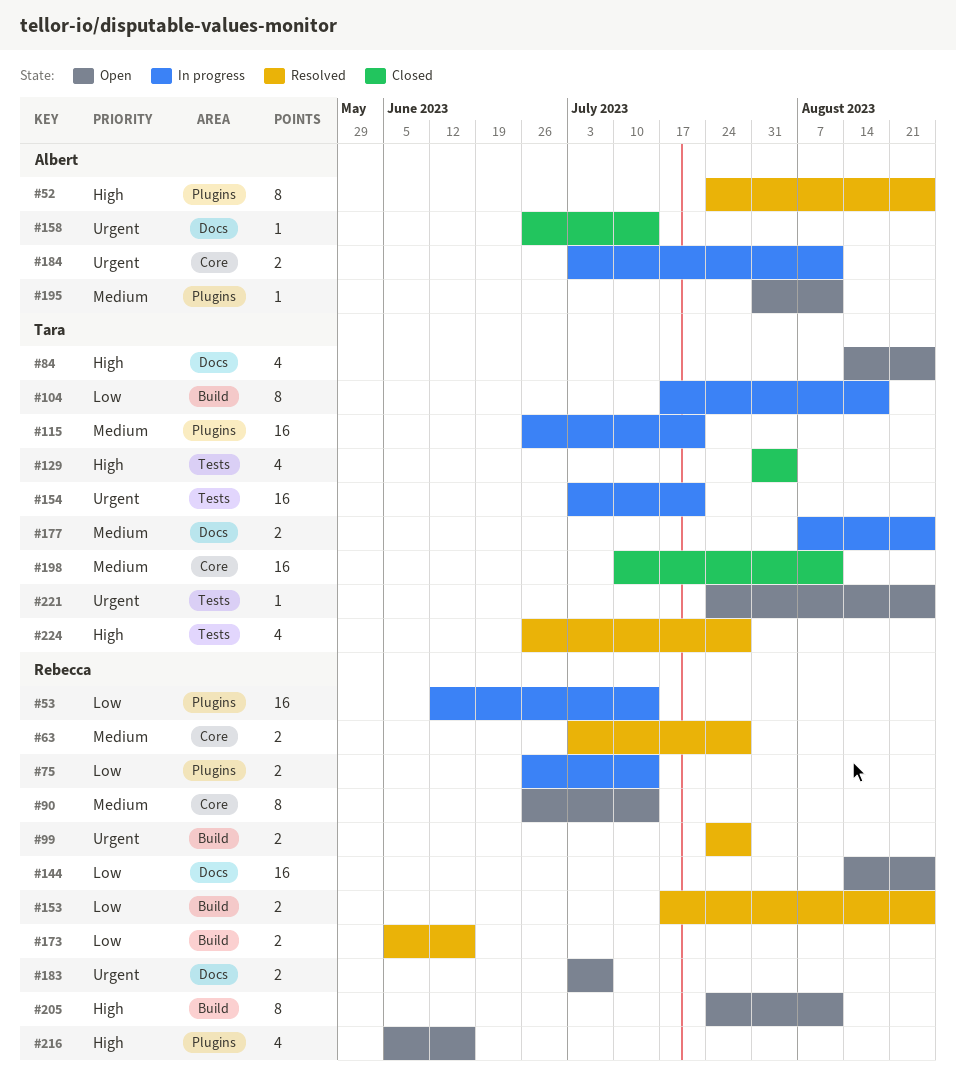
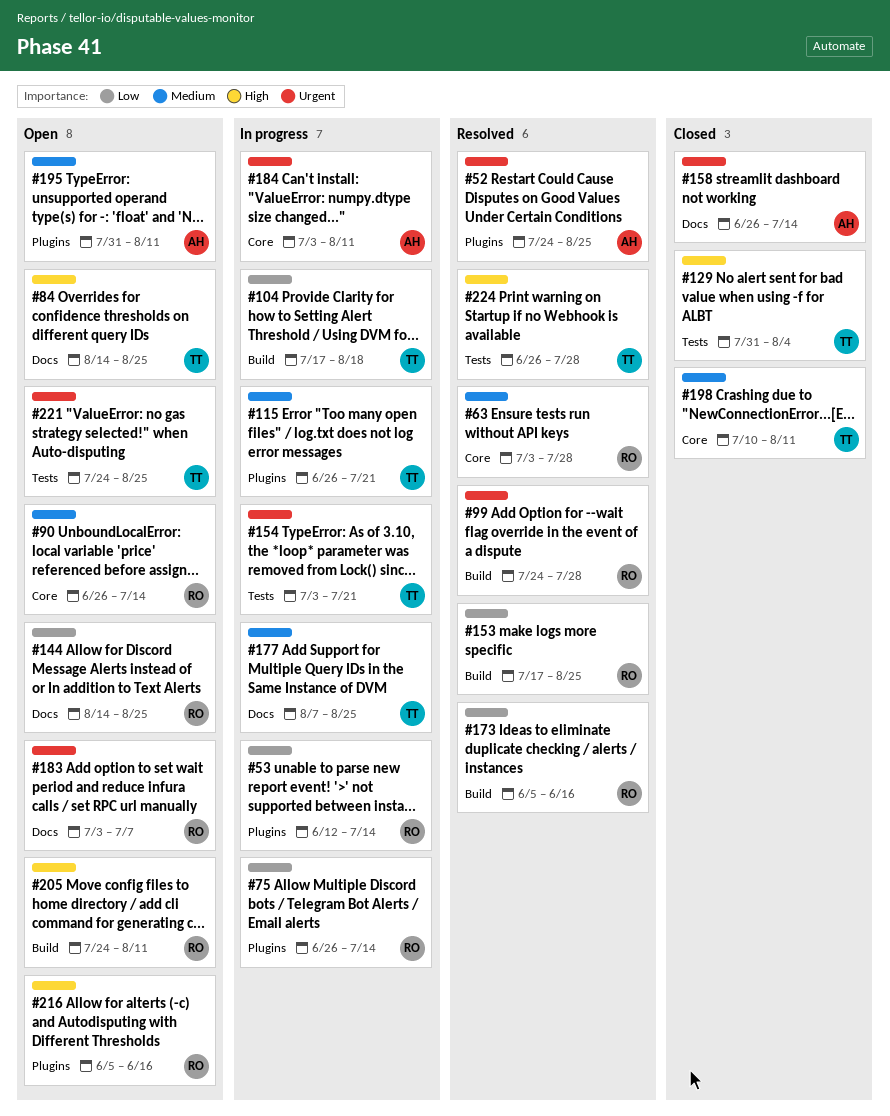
#52, priority: High -> Urgent

